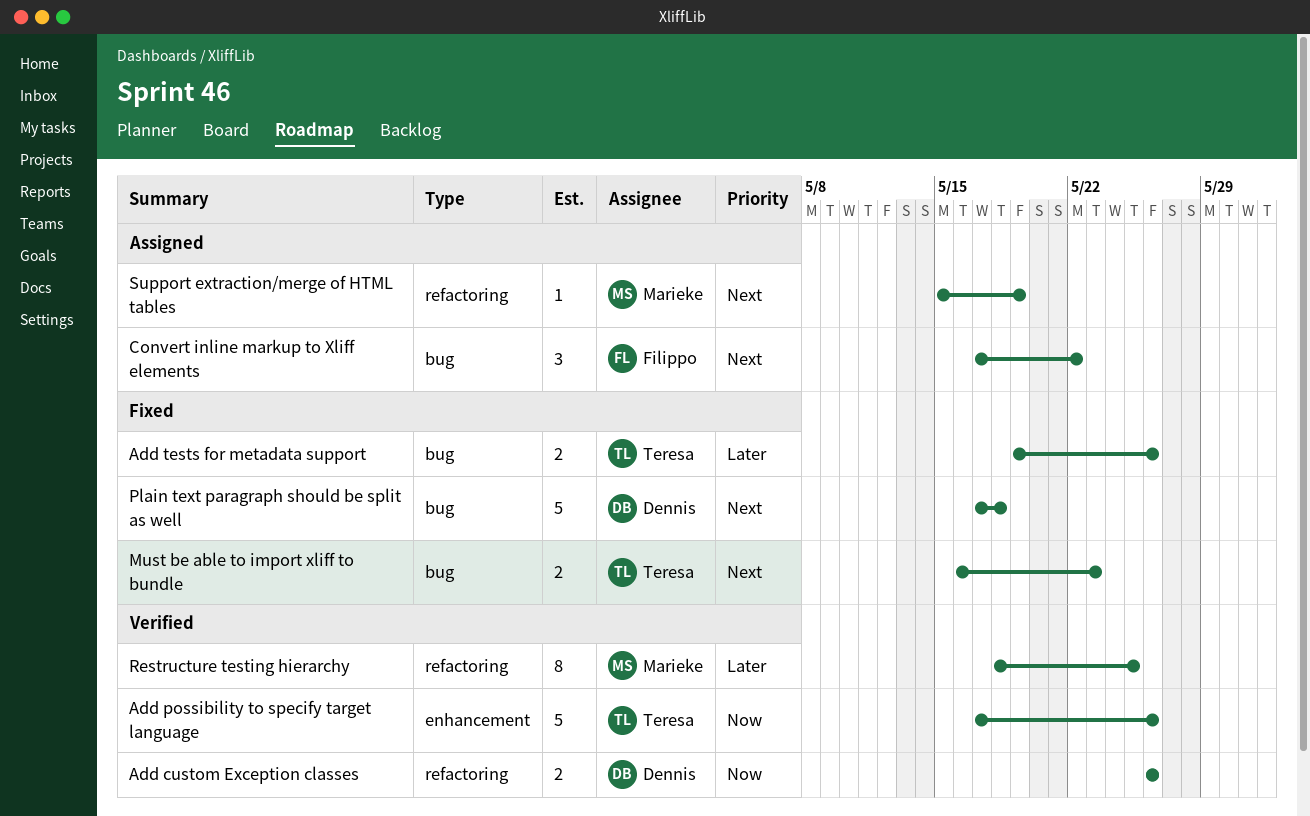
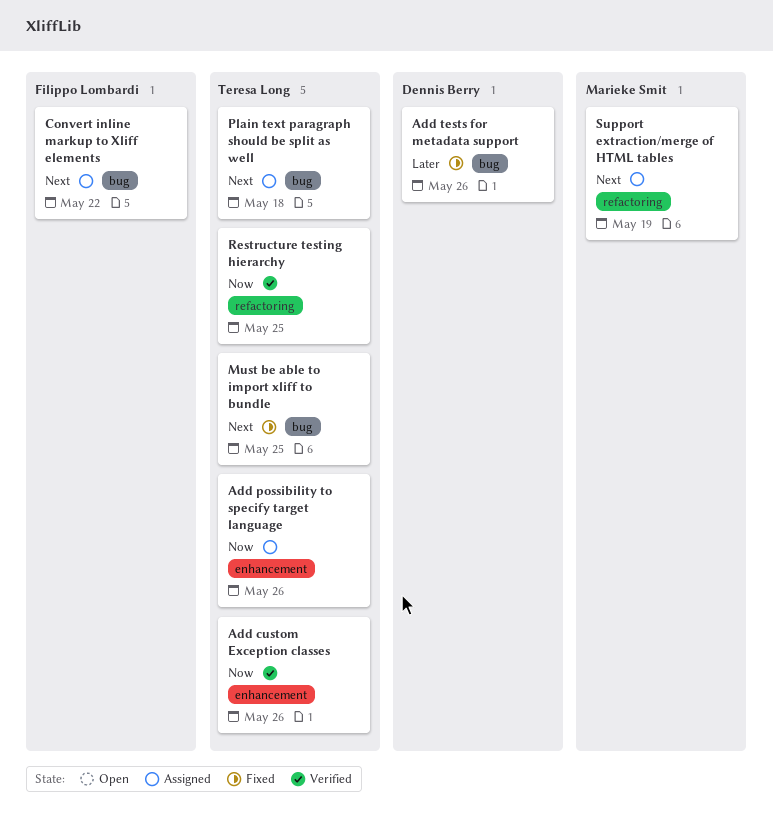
Add custom Exception classes, owner: Dennis Berry -> Teresa Long
Add custom Exception classes, label: refactoring -> enhancement
Add possibility to specify target language, status: Verified -> Assigned
Add tests for metadata support, owner: Teresa Long -> Dennis Berry
Must be able to import xliff to bundle, due: May 23 -> May 25
Plain text paragraph should be split as well, status: Fixed -> Assigned
Plain text paragraph should be split as well, owner: Dennis Berry -> Teresa Long
Restructure testing hierarchy, owner: Marieke Smit -> Teresa Long
Restructure testing hierarchy, priority: Later -> Now

